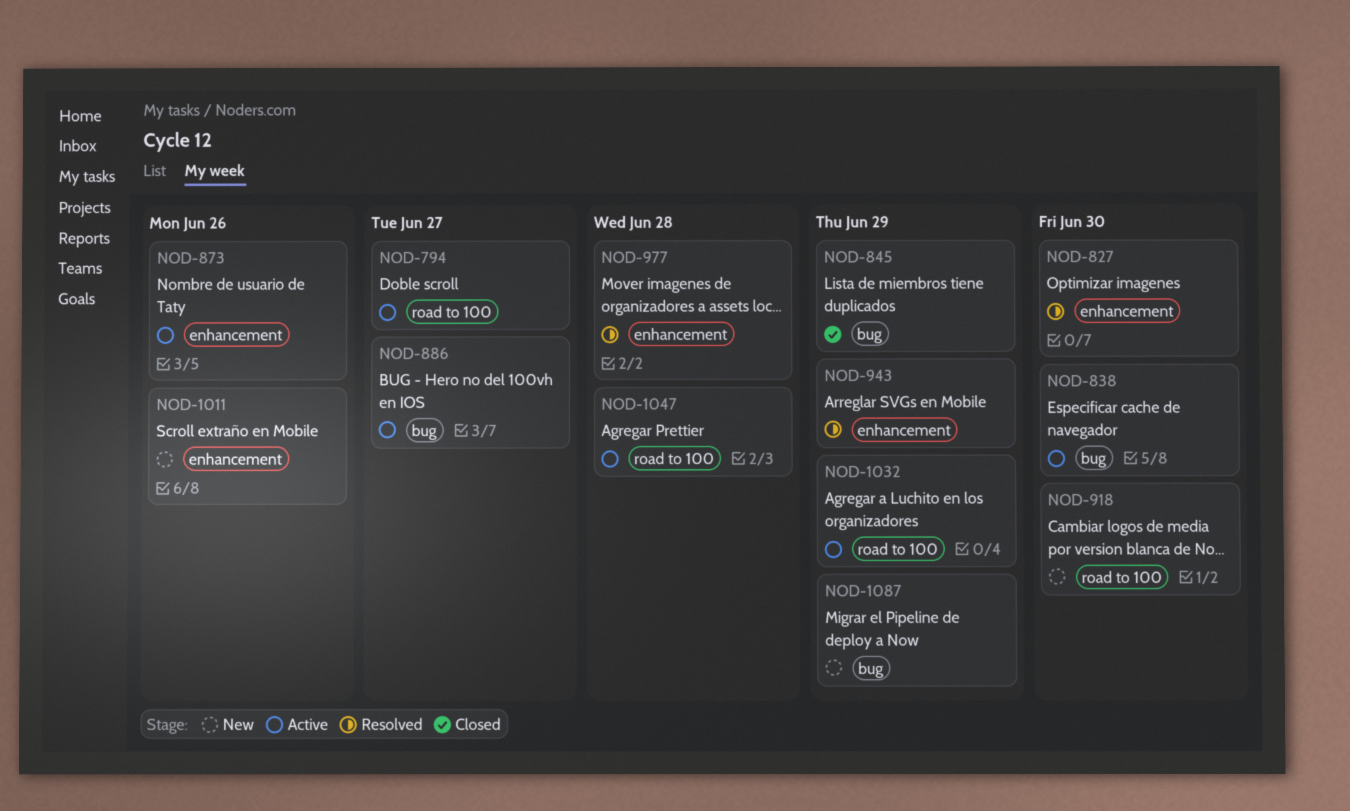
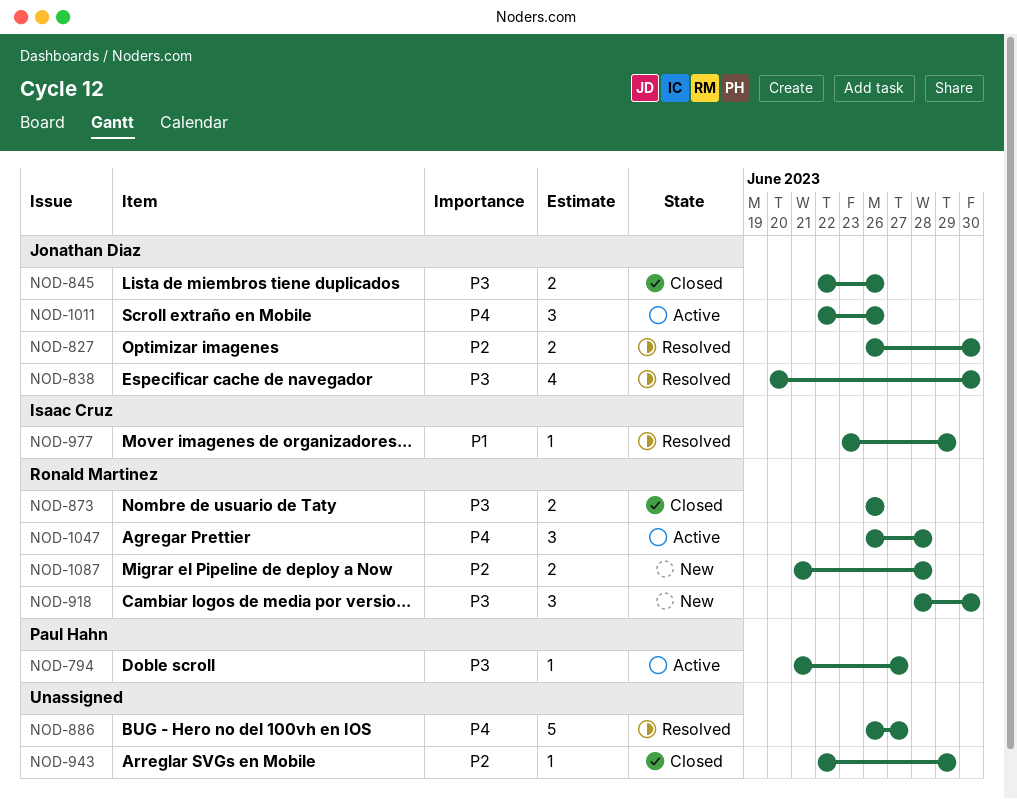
NOD-838, status: Active -> Resolved
NOD-845, due: Jun 29 -> Jun 26
NOD-873, status: Active -> Closed
NOD-886, status: Active -> Resolved
NOD-943, status: Resolved -> Closed
NOD-977, due: Jun 28 -> Jun 29
NOD-1011, status: New -> Active
NOD-1032: present -> none
NOD-1087, due: Jun 29 -> Jun 28

